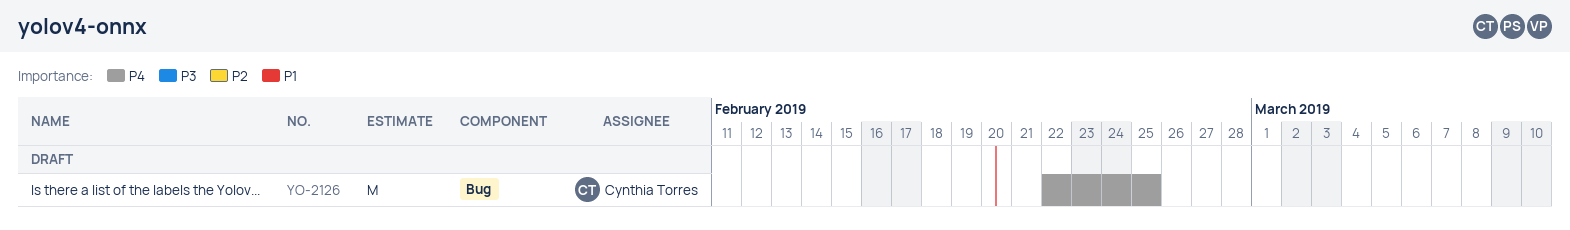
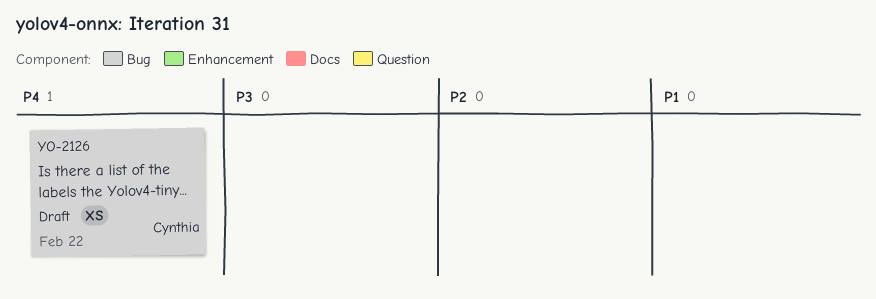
YO-2126, estimate: M -> XS
YO-2126, due: Feb 25 -> Feb 22

